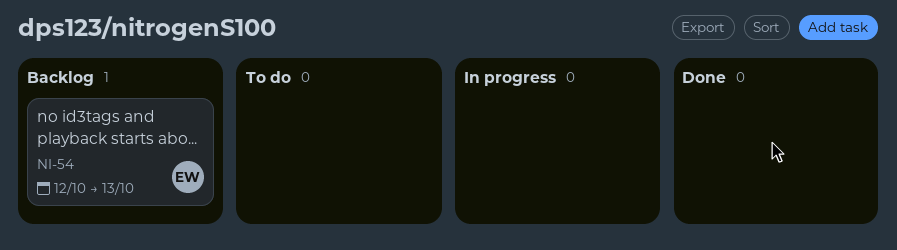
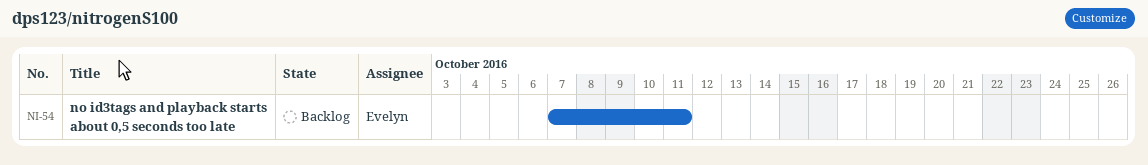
NI-54, start: Oct 12 -> Oct 7
NI-54, due: Oct 13 -> Oct 11

